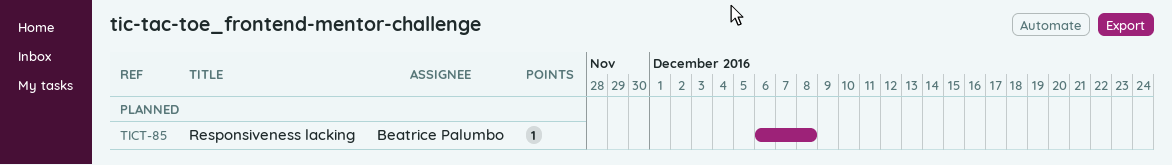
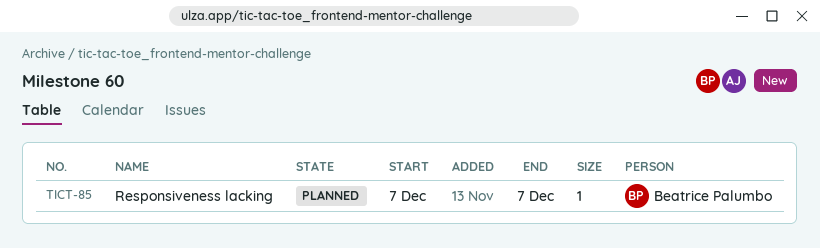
TICT-85, start: Dec 6 -> Dec 7
TICT-85, due: Dec 8 -> Dec 7

